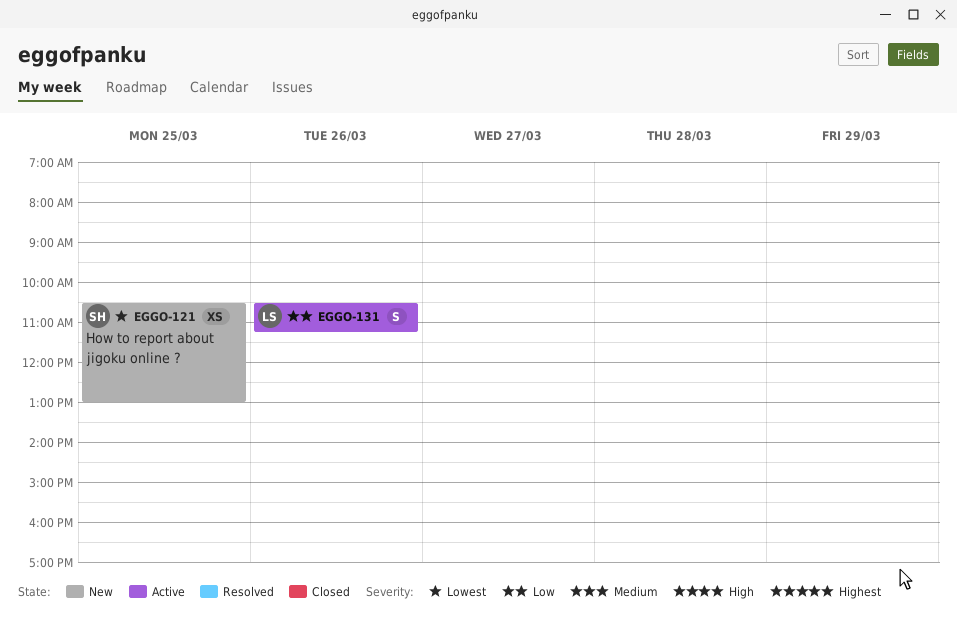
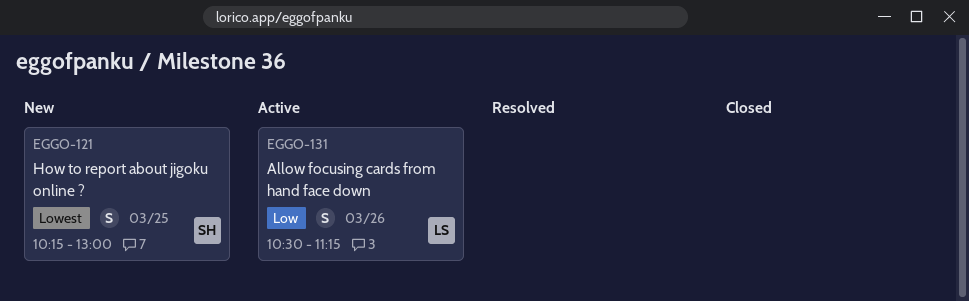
EGGO-121, estimate: XS -> S
EGGO-121, begins: 10:30 -> 10:15

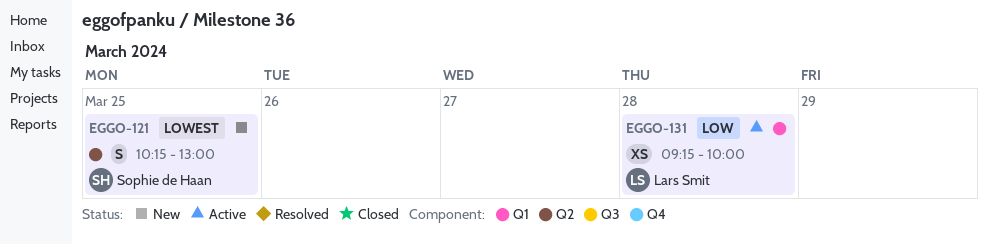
EGGO-131, estimate: S -> XS
EGGO-131, day: Mar 26 -> Mar 28
EGGO-131, begins: 10:30 -> 09:15
EGGO-131, ends: 11:15 -> 10:00

